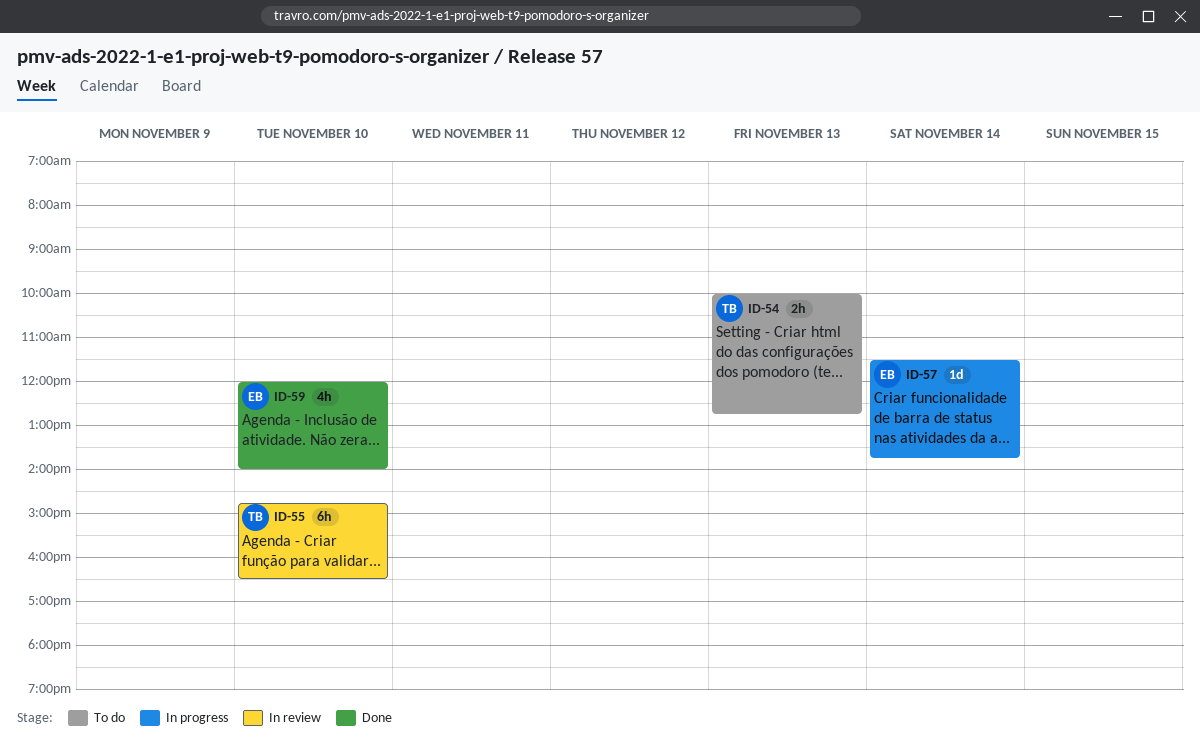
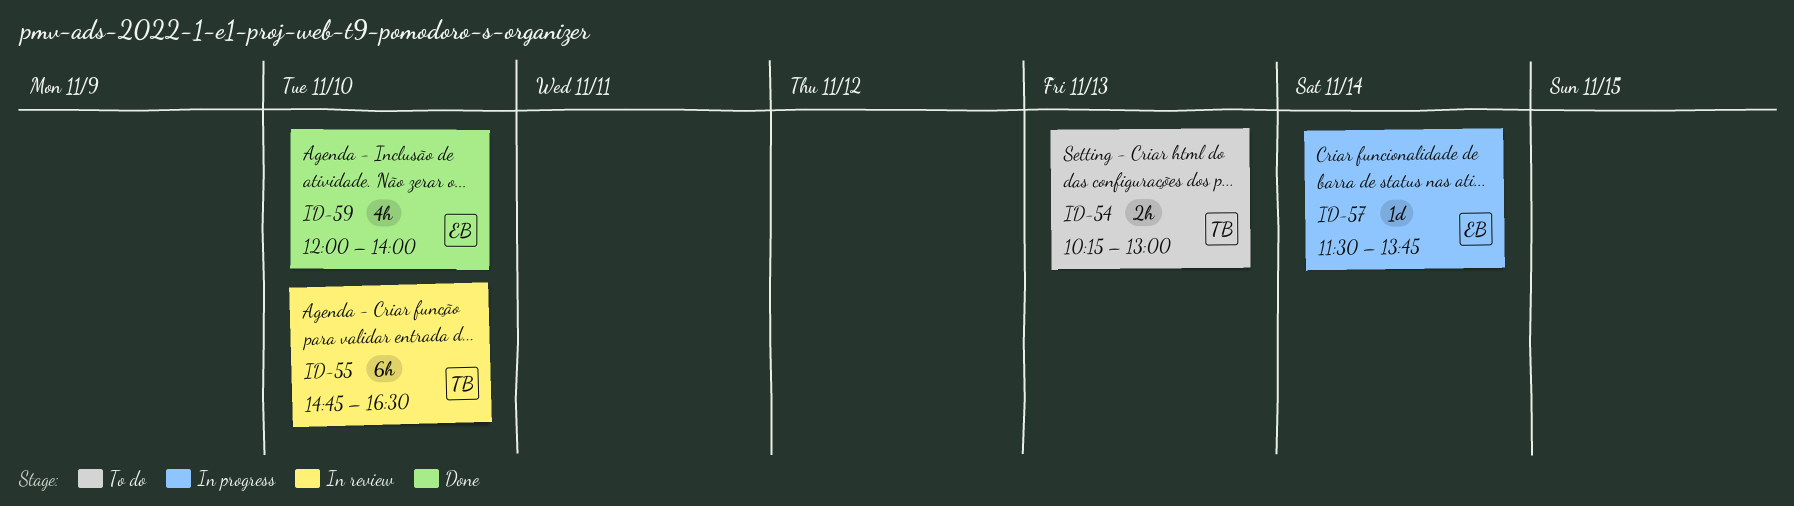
ID-54, begins: 10:00 -> 10:15
ID-54, ends: 12:45 -> 13:00

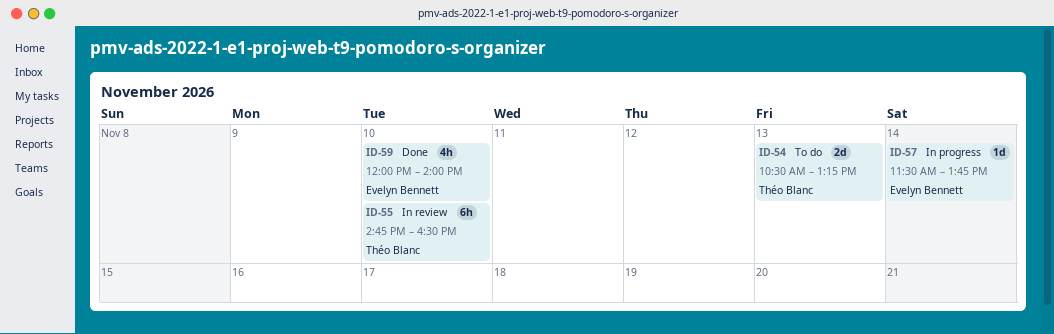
ID-54, estimate: 2h -> 2d
ID-54, begins: 10:15 -> 10:30
ID-54, ends: 13:00 -> 13:15

